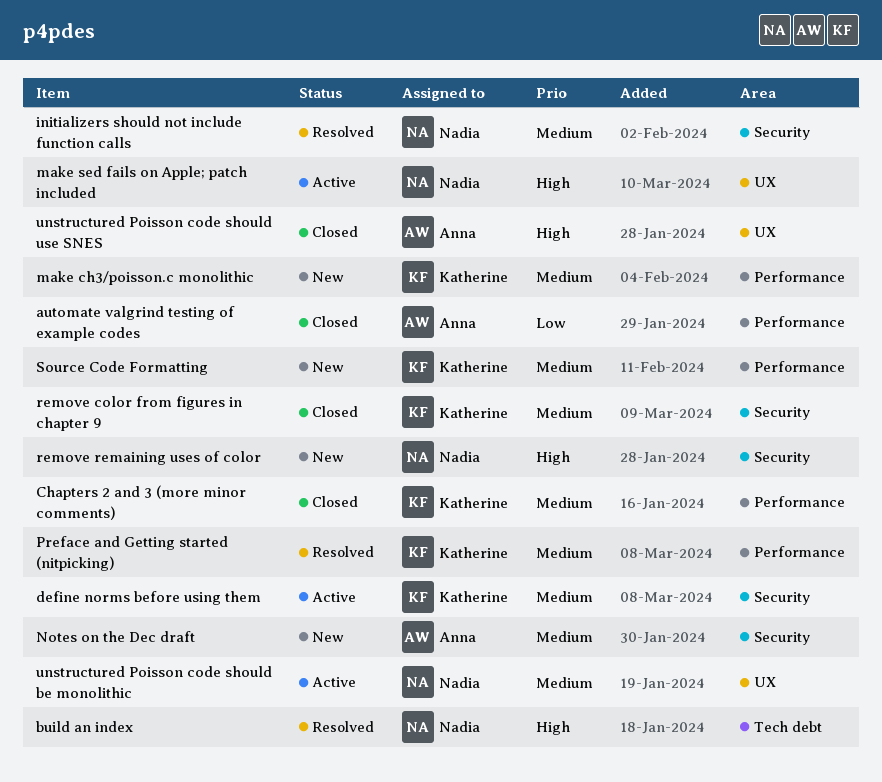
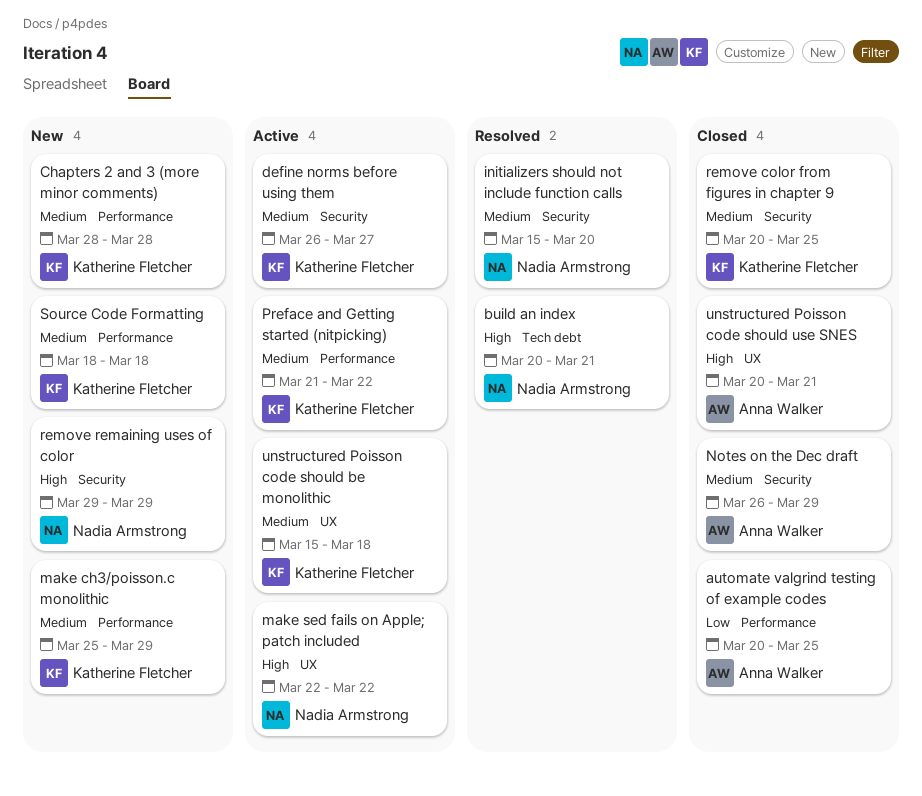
Chapters 2 and 3 (more minor comments), status: Closed -> New
Notes on the Dec draft, status: New -> Closed
Preface and Getting started (nitpicking), status: Resolved -> Active
unstructured Poisson code should be monolithic, owner: Nadia Armstrong -> Katherine Fletcher

